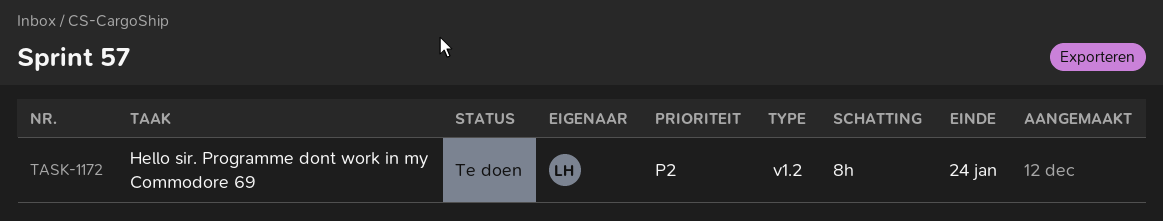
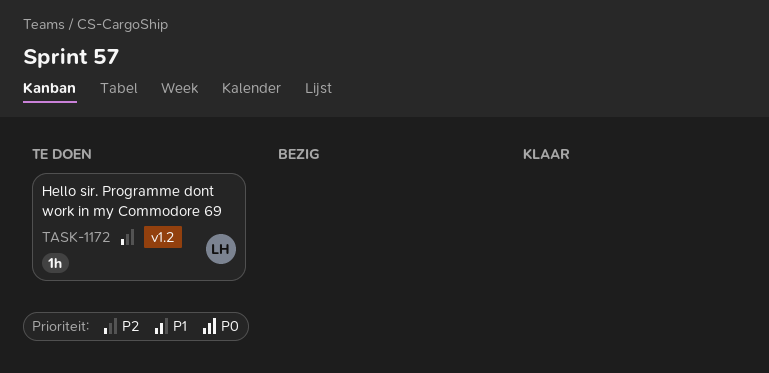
TASK-1172, estimate: 8h -> 1h

